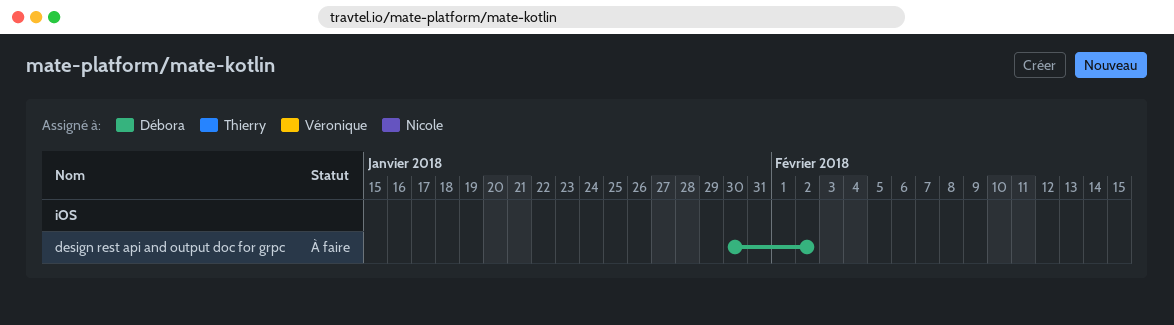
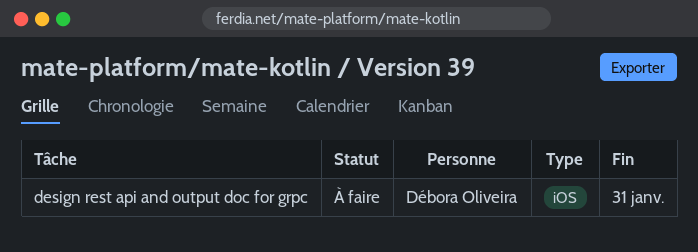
design rest api and output doc for grpc, due: Feb 2 -> Jan 31

